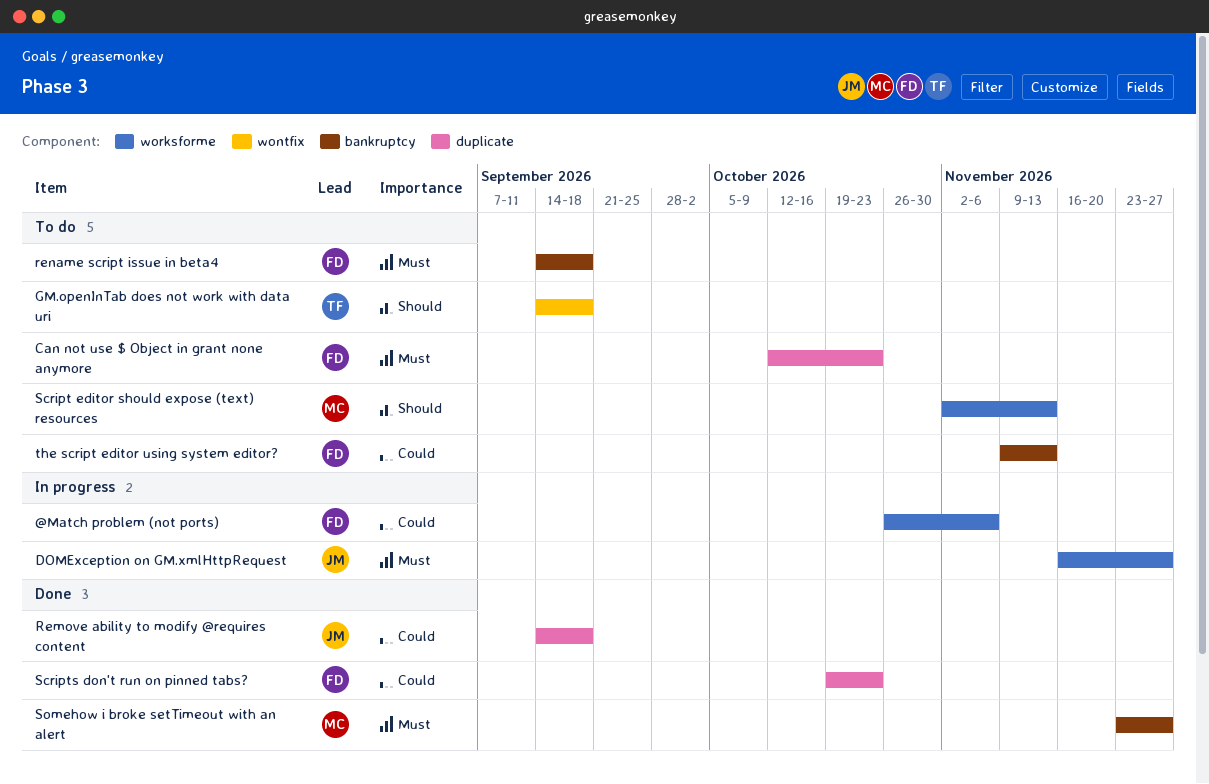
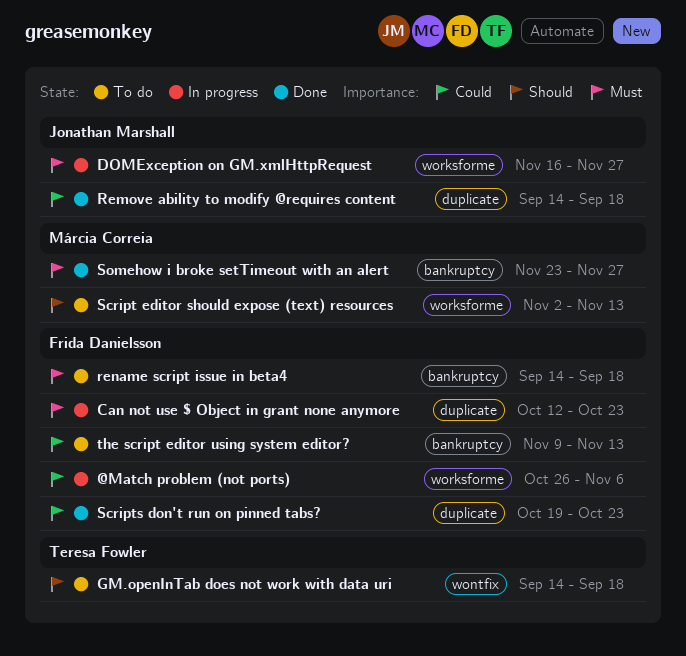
Can not use $ Object in grant none anymore, status: To do -> In progress

